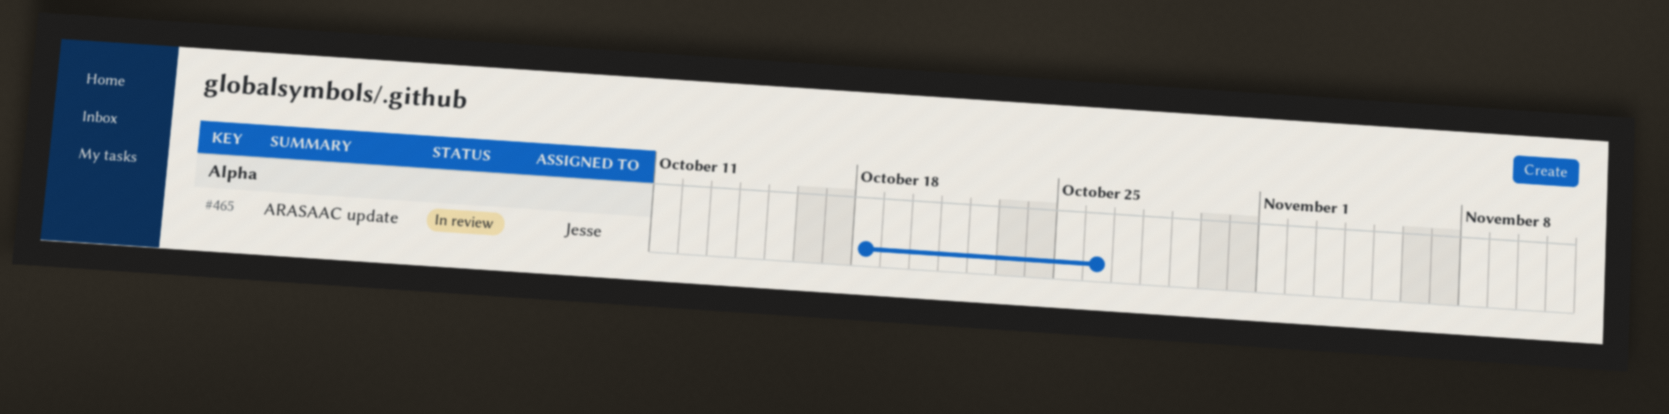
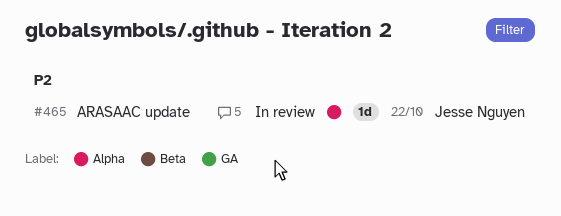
#465, due: Oct 26 -> Oct 22

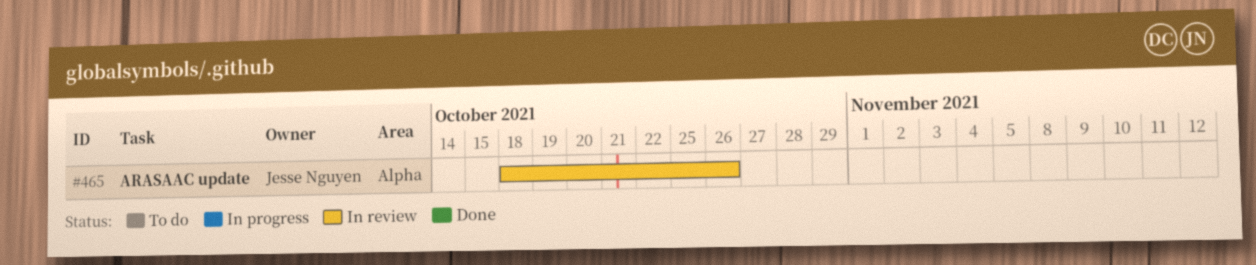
#465, due: Oct 22 -> Oct 26

